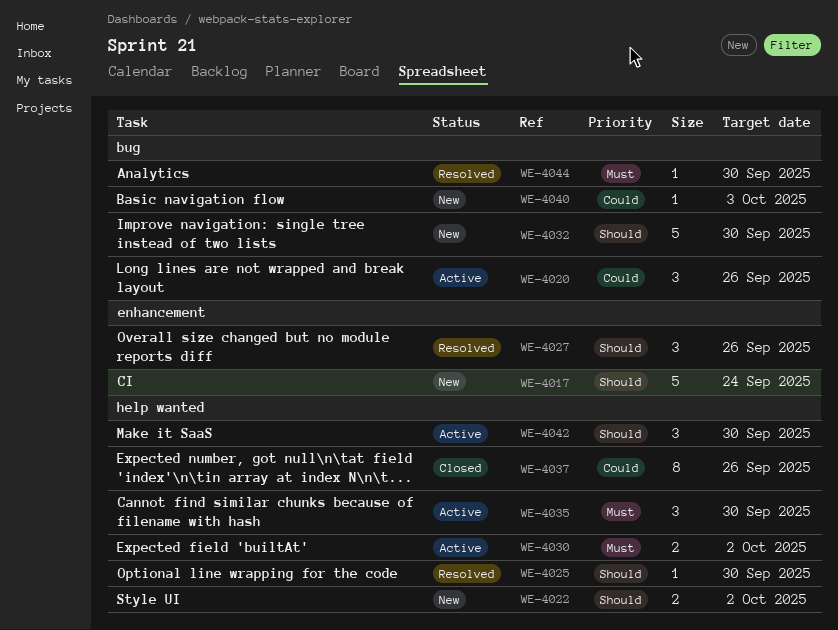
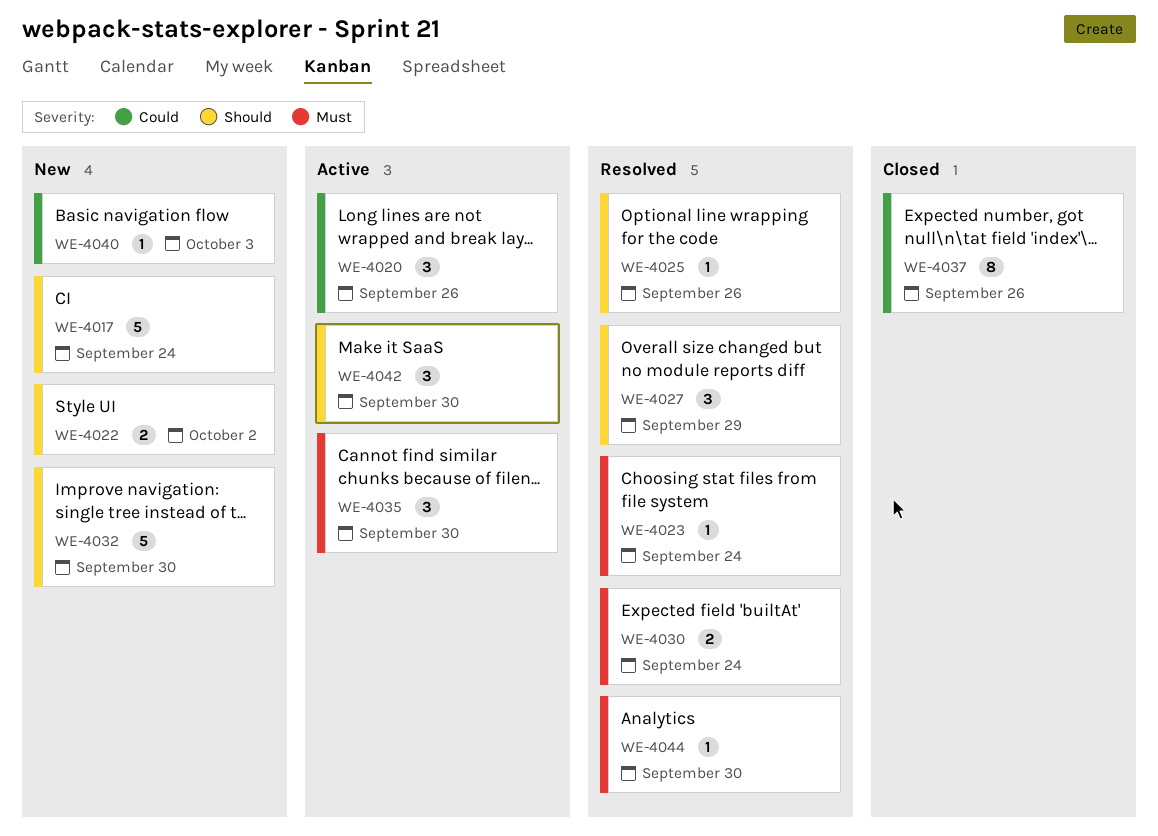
WE-4023: none -> present
WE-4025, due: Sep 30 -> Sep 26
WE-4027, due: Sep 26 -> Sep 29
WE-4030, status: Active -> Resolved
WE-4030, due: Oct 2 -> Sep 24

